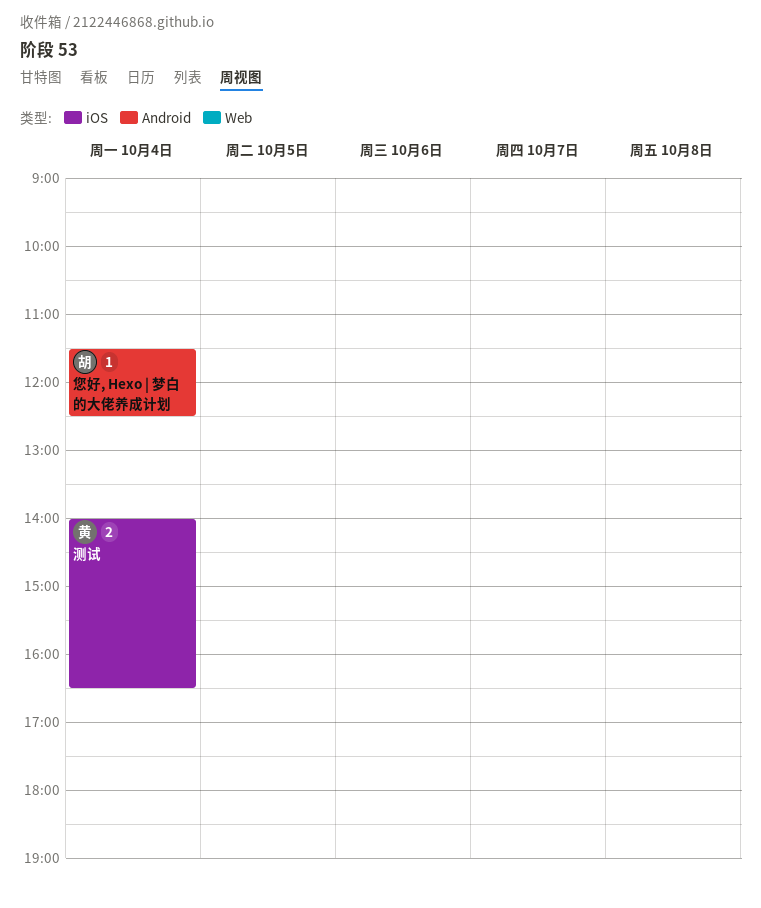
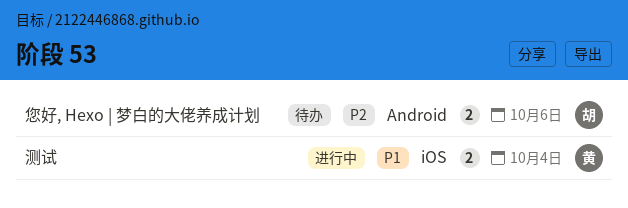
您好, Hexo | 梦白的大佬养成计划, estimate: 1 -> 2
您好, Hexo | 梦白的大佬养成计划, day: Oct 4 -> Oct 6

